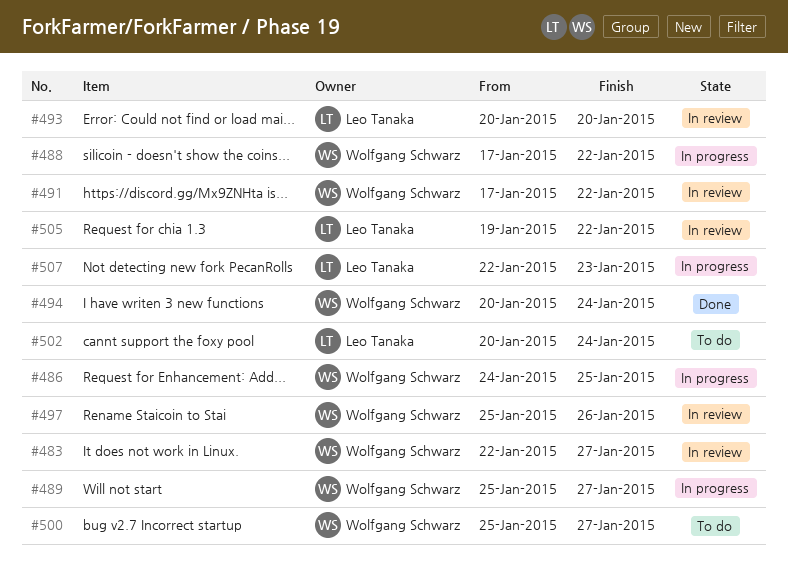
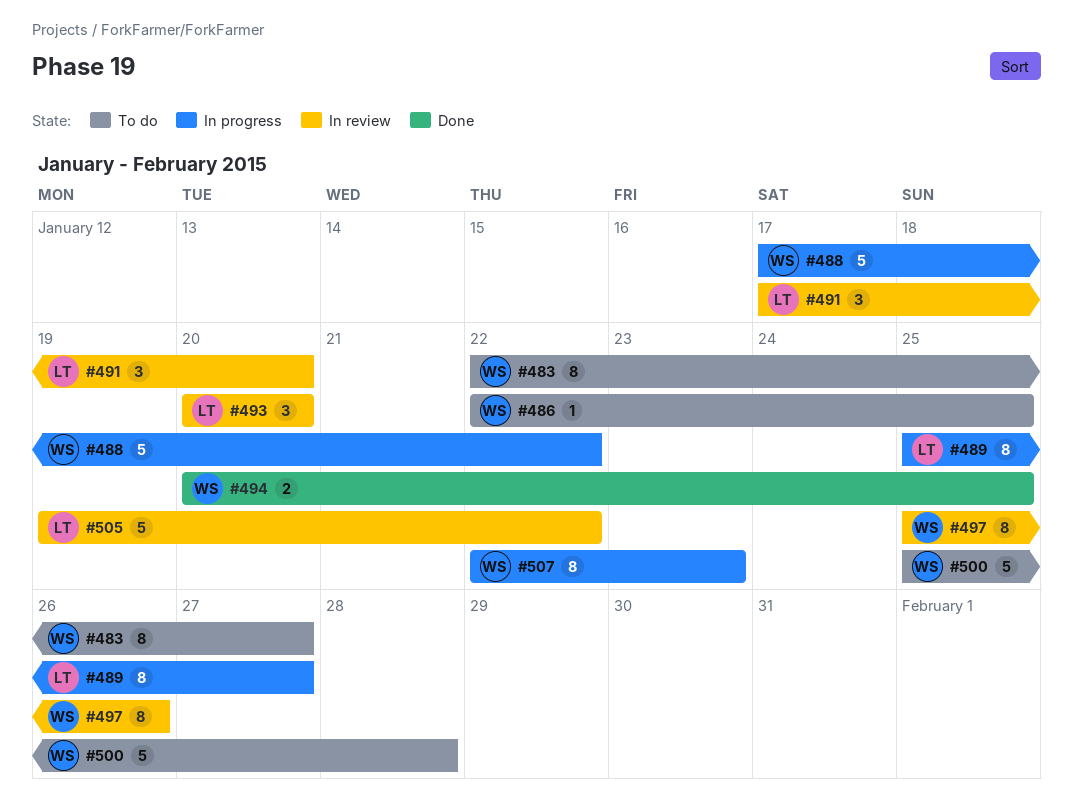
#483, status: In review -> To do
#486, status: In progress -> To do
#486, start: Jan 24 -> Jan 22
#489, owner: Wolfgang Schwarz -> Leo Tanaka
#491, owner: Wolfgang Schwarz -> Leo Tanaka
#491, due: Jan 22 -> Jan 20
#494, due: Jan 24 -> Jan 25
#500, due: Jan 27 -> Jan 28
#502: present -> none
#507, owner: Leo Tanaka -> Wolfgang Schwarz

